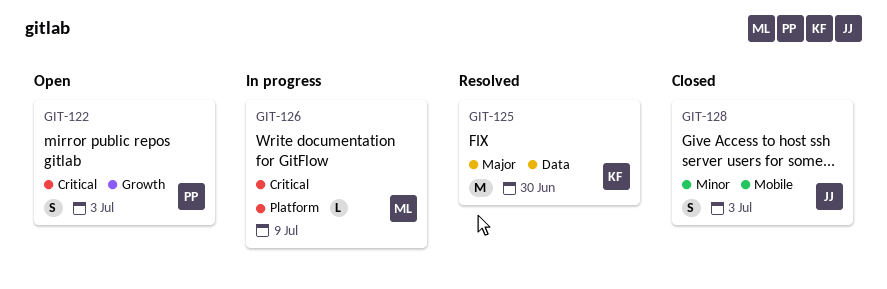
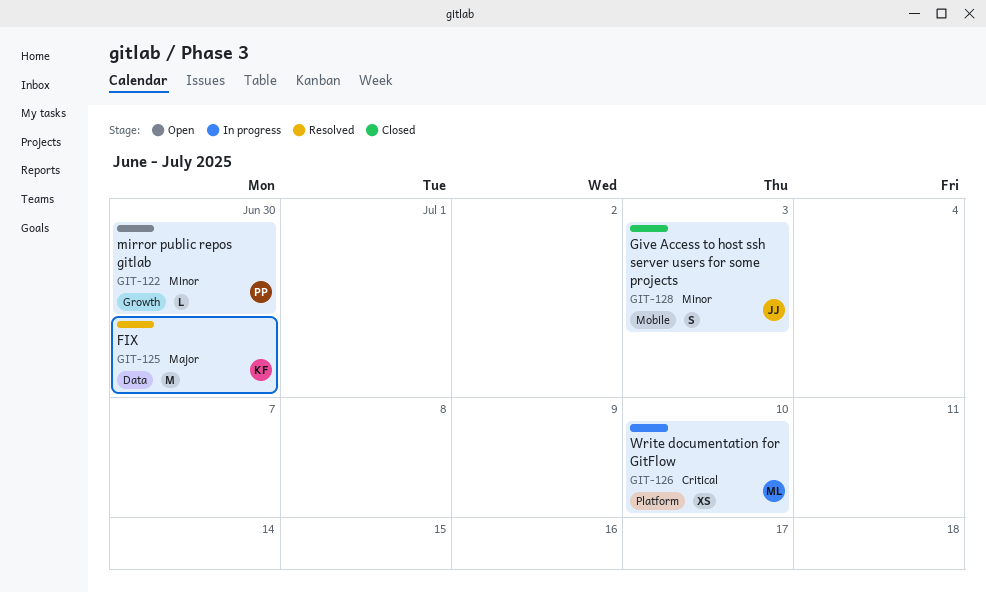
GIT-122, priority: Critical -> Minor
GIT-122, estimate: S -> L
GIT-122, due: Jul 3 -> Jun 30
GIT-126, estimate: L -> XS
GIT-126, due: Jul 9 -> Jul 10

